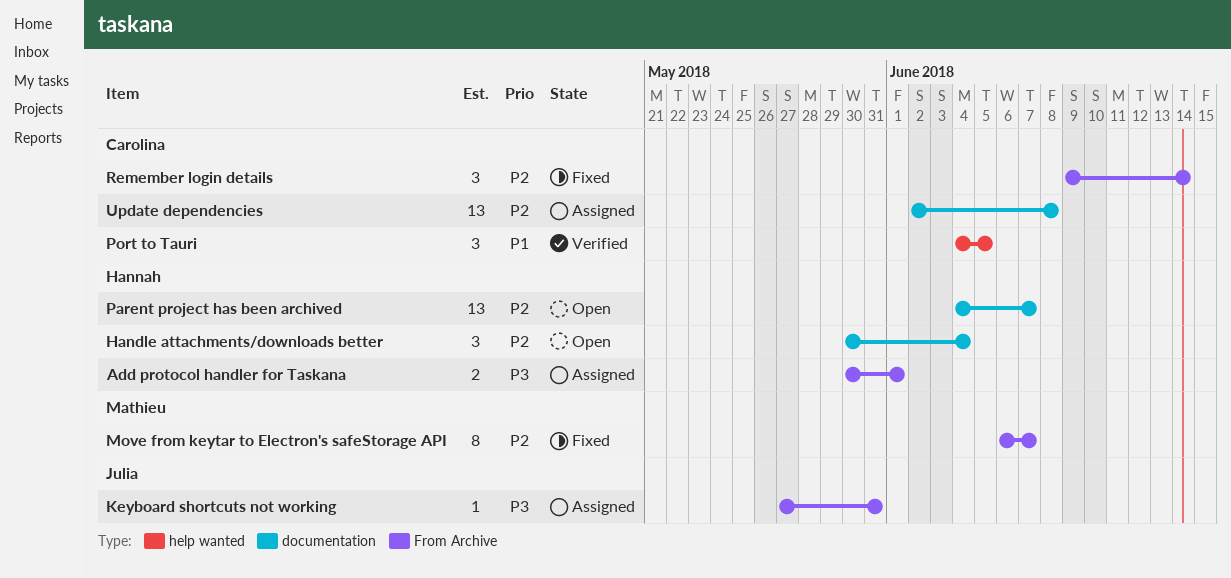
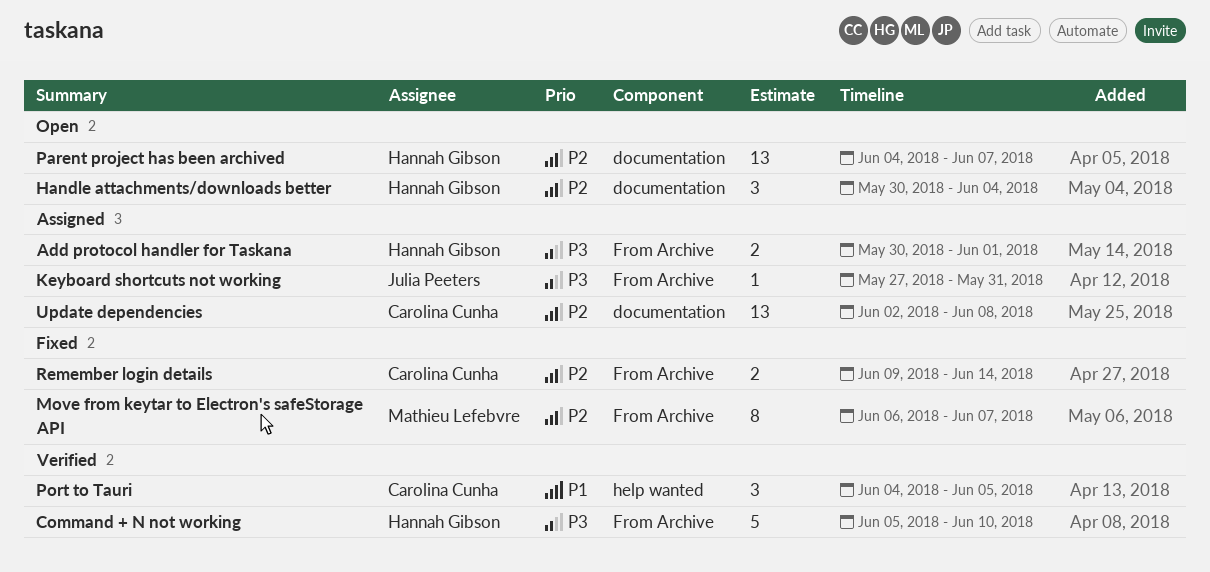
Command + N not working: none -> present
Remember login details, estimate: 3 -> 2

